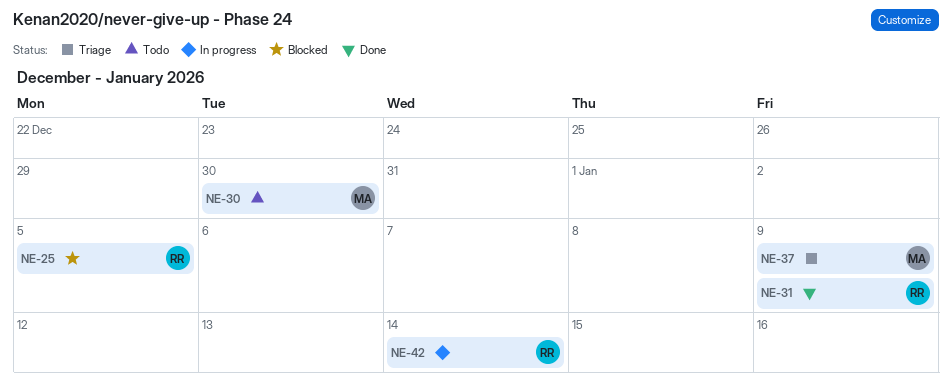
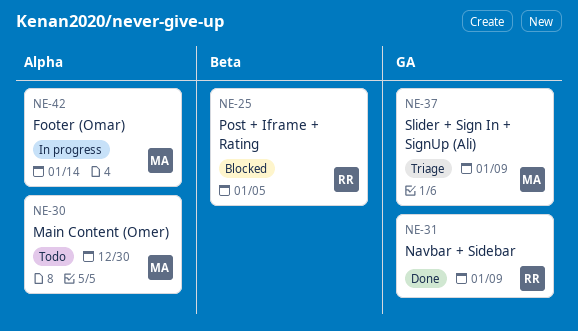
NE-42, owner: RR -> MA

